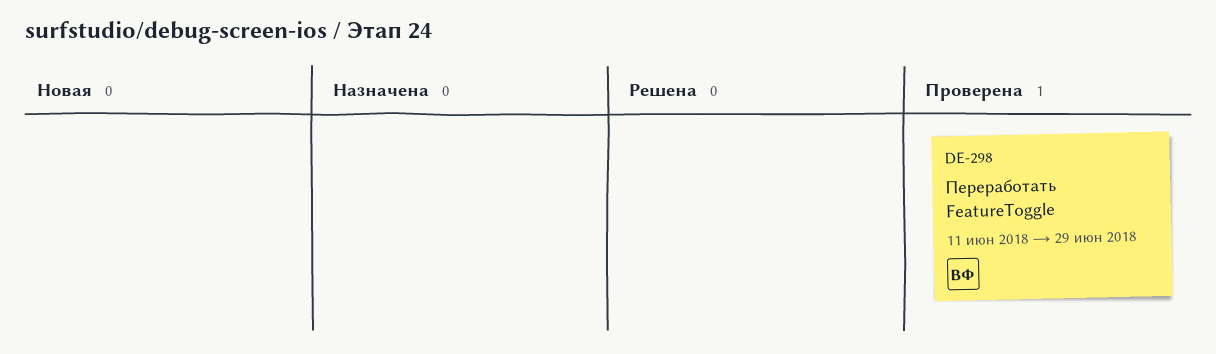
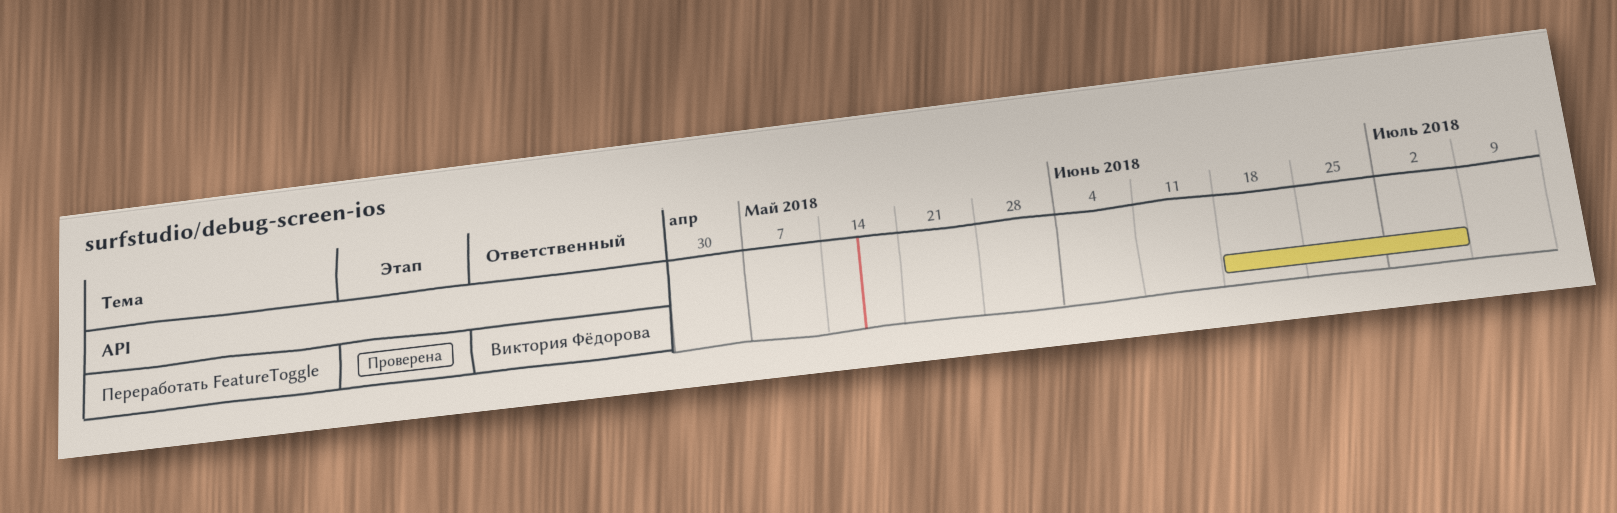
Переработать FeatureToggle, start: Jun 11 -> Jun 18
Переработать FeatureToggle, due: Jun 29 -> Jul 6

